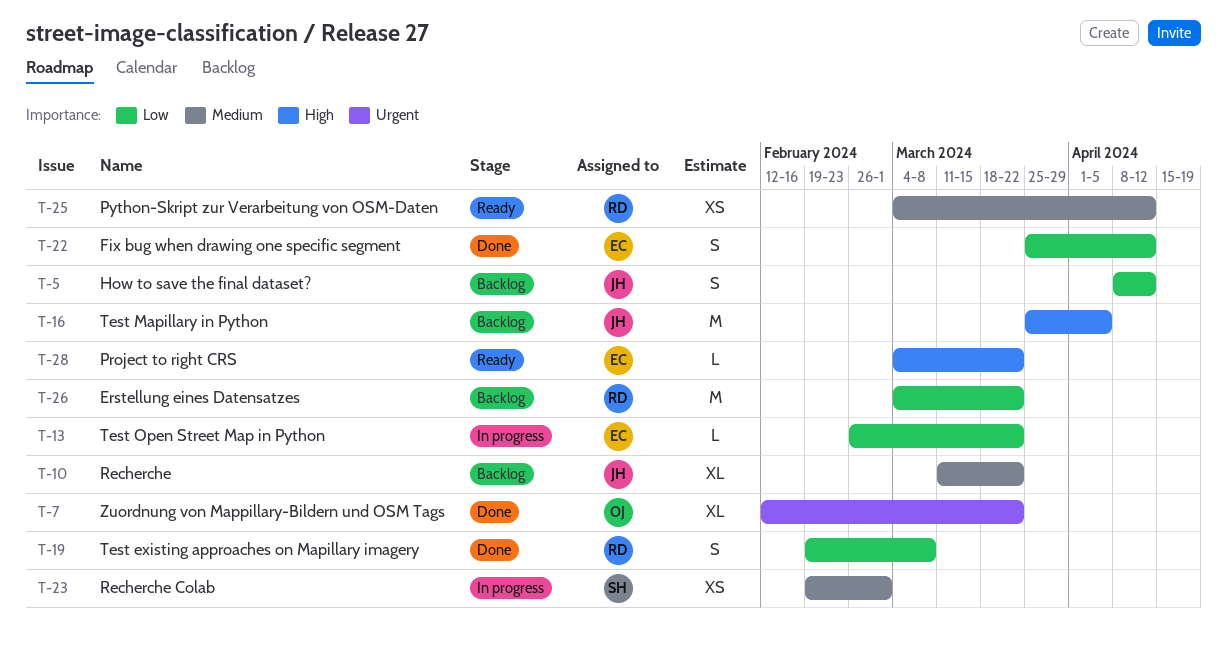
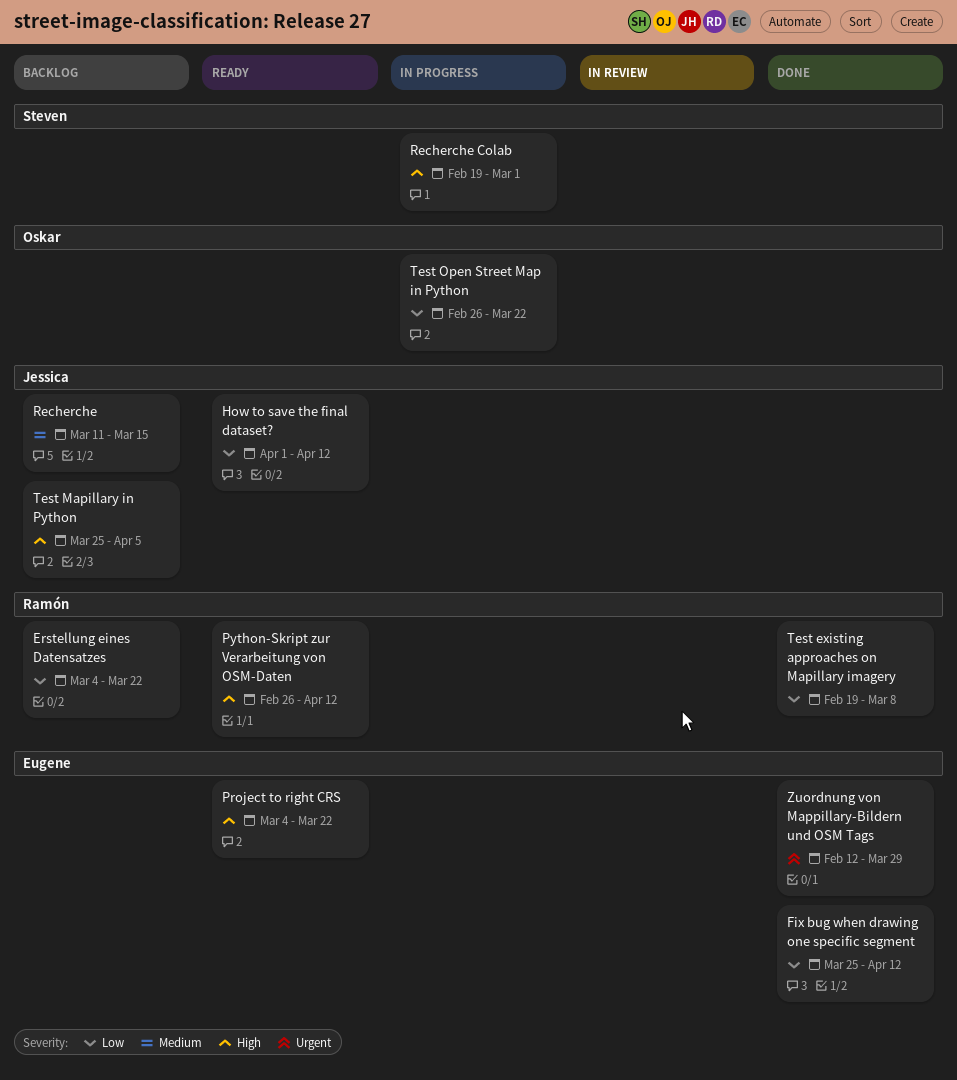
How to save the final dataset?, status: Backlog -> Ready
How to save the final dataset?, start: Apr 8 -> Apr 1
Python-Skript zur Verarbeitung von OSM-Daten, priority: Medium -> High
Python-Skript zur Verarbeitung von OSM-Daten, start: Mar 4 -> Feb 26
Recherche, due: Mar 22 -> Mar 15
Recherche Colab, priority: Medium -> High
Test Open Street Map in Python, owner: Eugene -> Oskar
Zuordnung von Mappillary-Bildern und OSM Tags, owner: Oskar -> Eugene
Zuordnung von Mappillary-Bildern und OSM Tags, due: Mar 22 -> Mar 29

